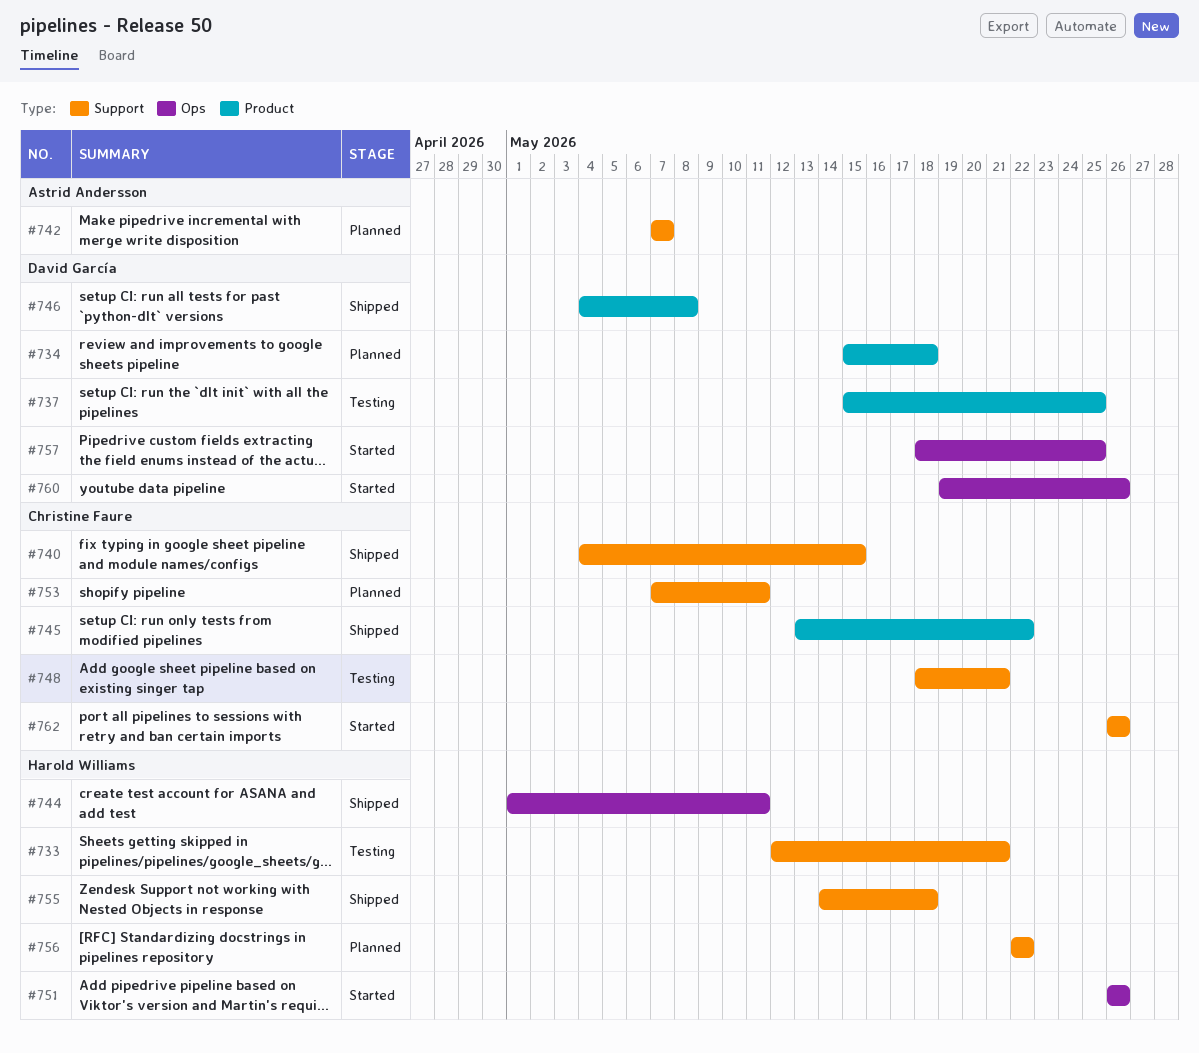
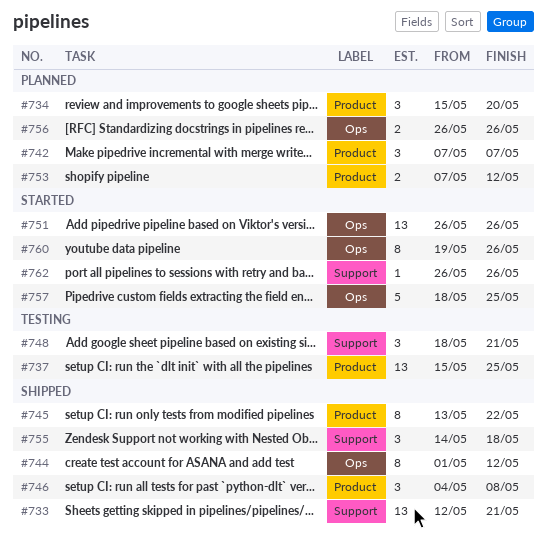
#733, status: Testing -> Shipped
#734, due: May 18 -> May 20
#740: present -> none
#742, label: Support -> Product
#744, due: May 11 -> May 12
#753, label: Support -> Product
#753, due: May 11 -> May 12
#756, label: Support -> Ops
#756, start: May 22 -> May 26
#756, due: May 22 -> May 26

